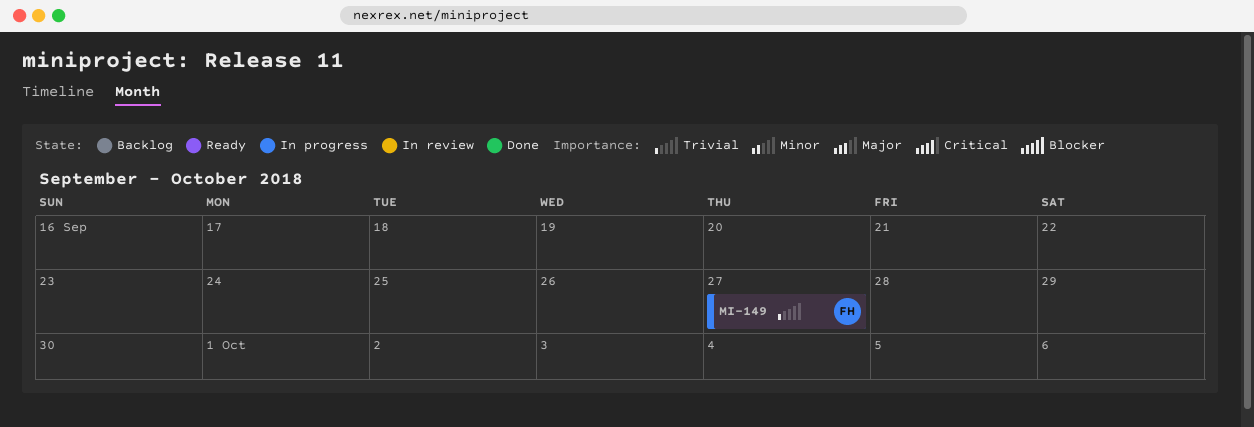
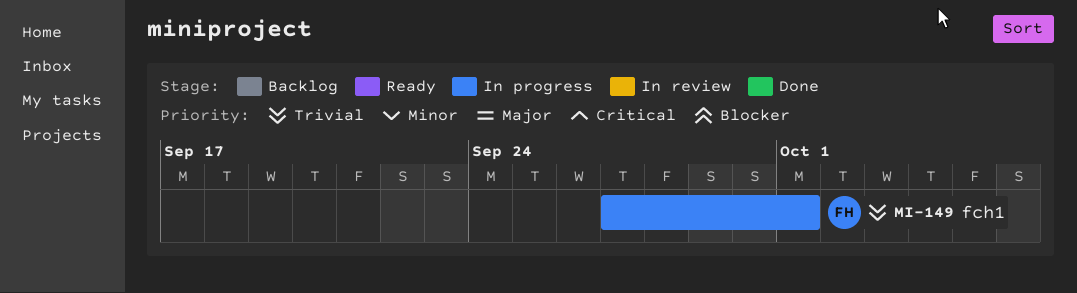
MI-149, due: Sep 27 -> Oct 1

